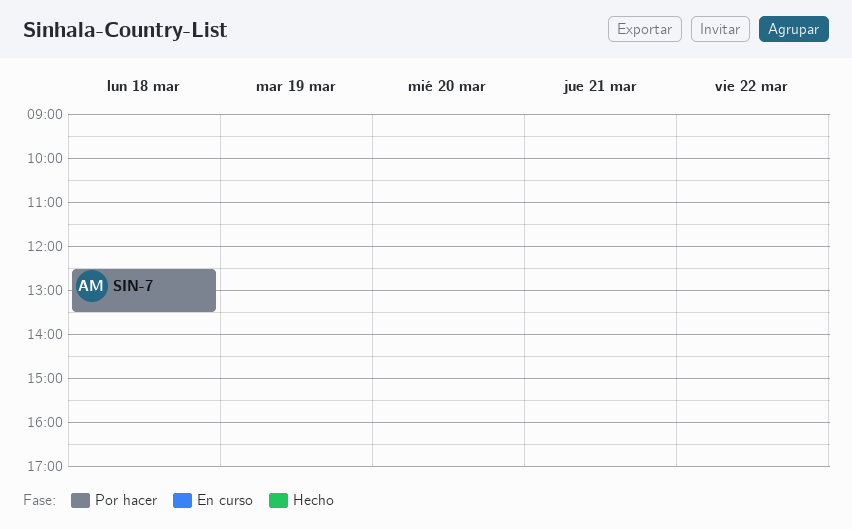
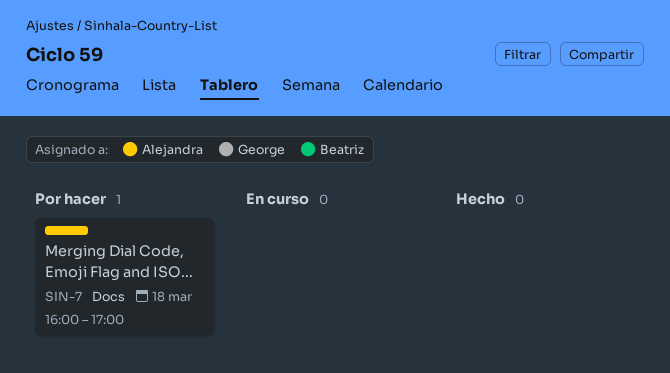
SIN-7, begins: 12:30 -> 16:00
SIN-7, ends: 13:30 -> 17:00

